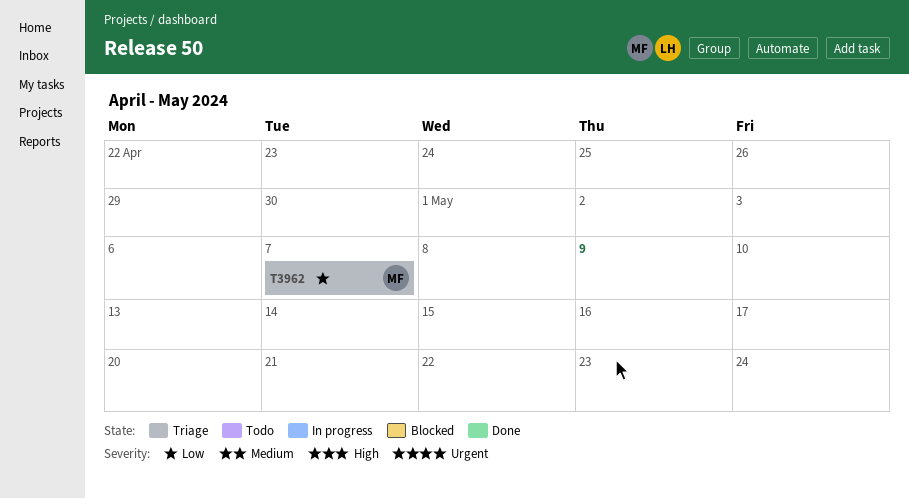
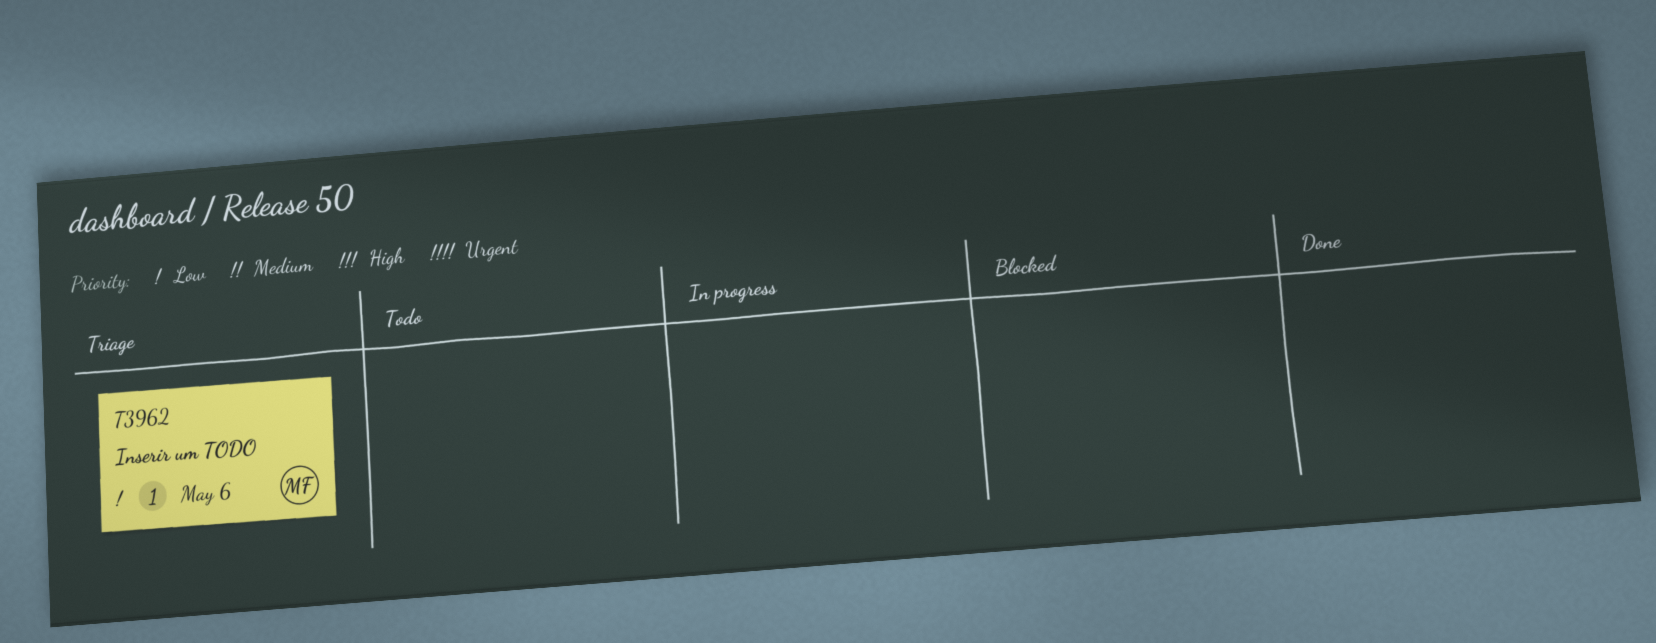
T3962, due: May 7 -> May 6

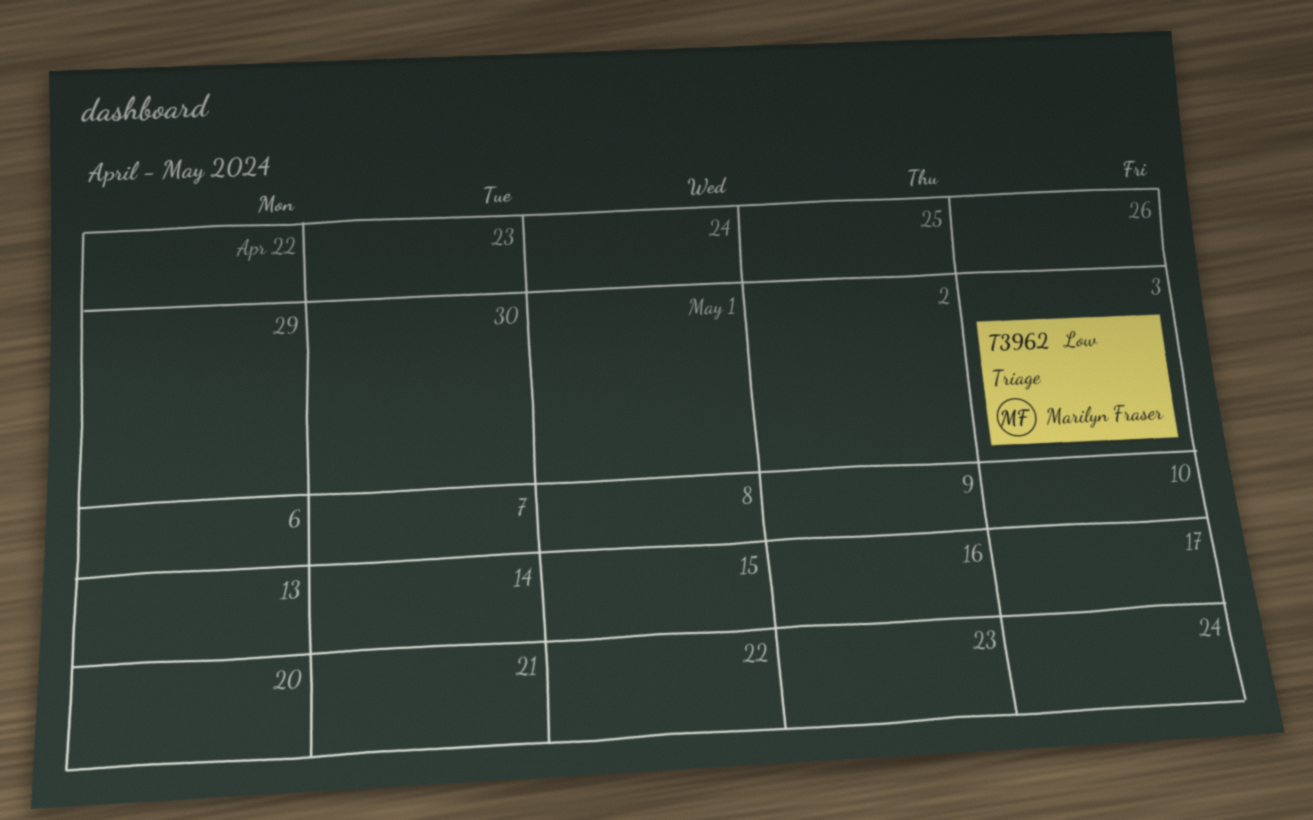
T3962, due: May 6 -> May 3

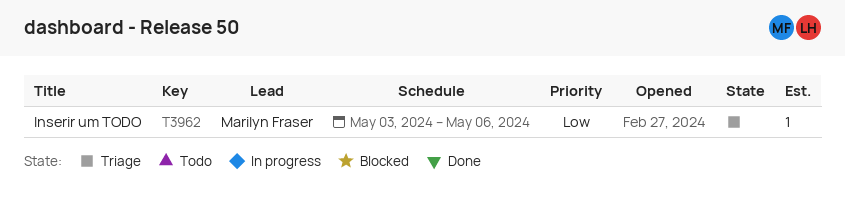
T3962, due: May 3 -> May 6

